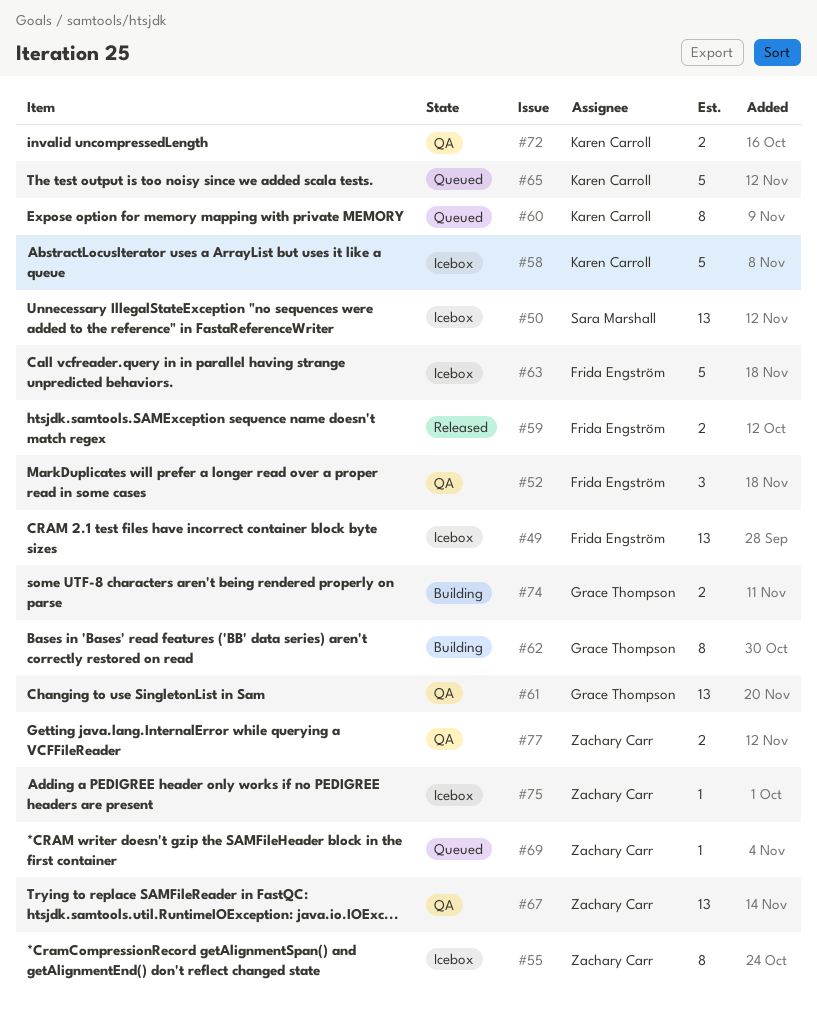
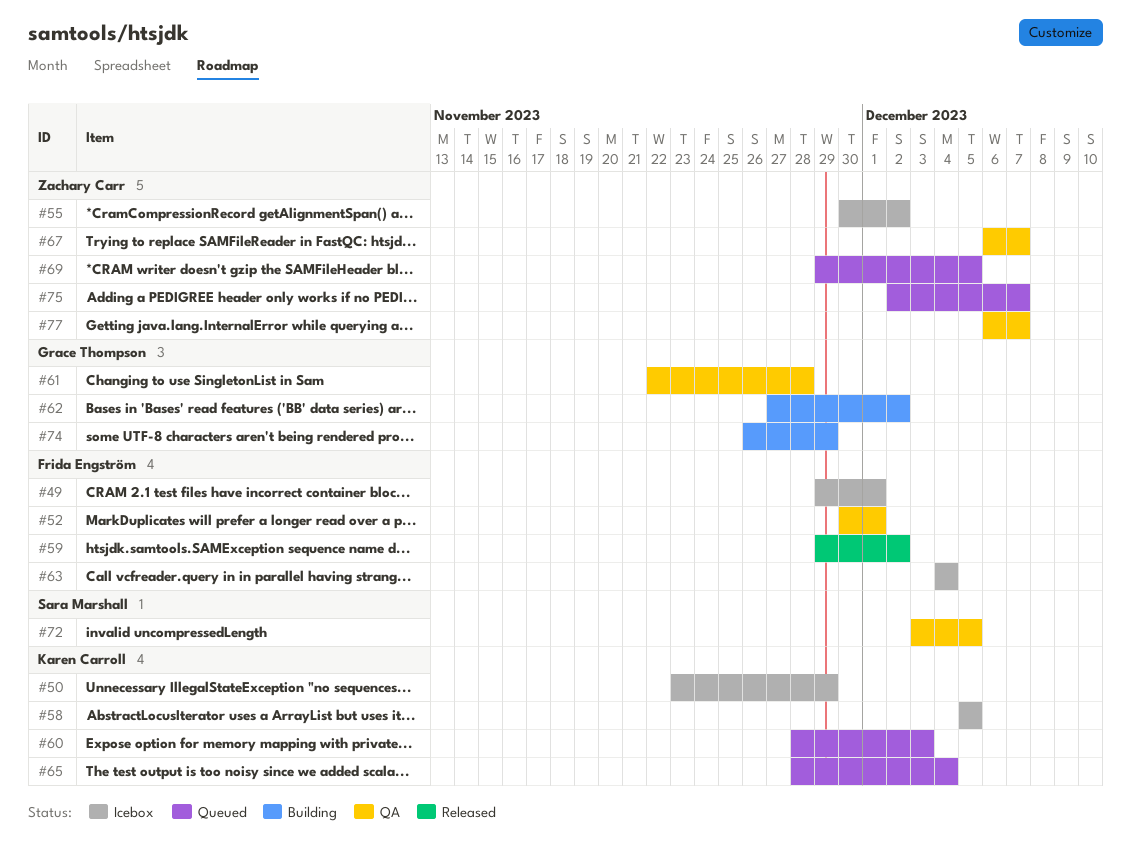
#50, owner: Sara Marshall -> Karen Carroll
#72, owner: Karen Carroll -> Sara Marshall
#75, status: Icebox -> Queued

